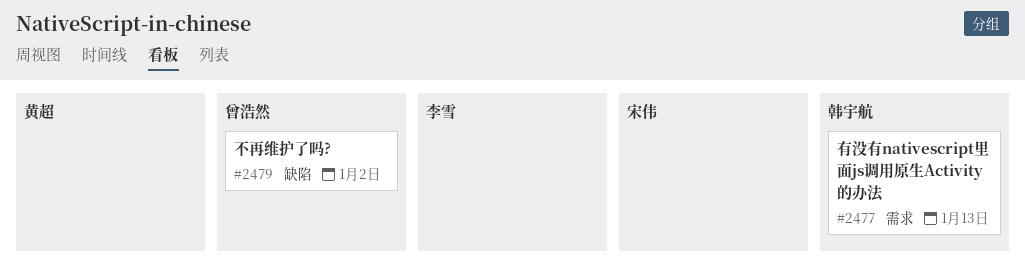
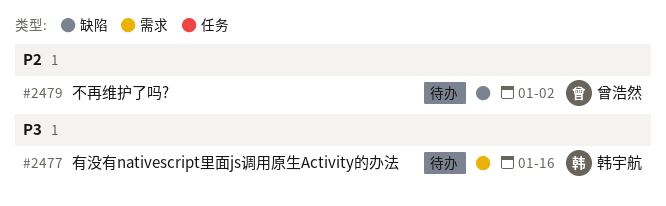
#2477, due: Jan 13 -> Jan 16

